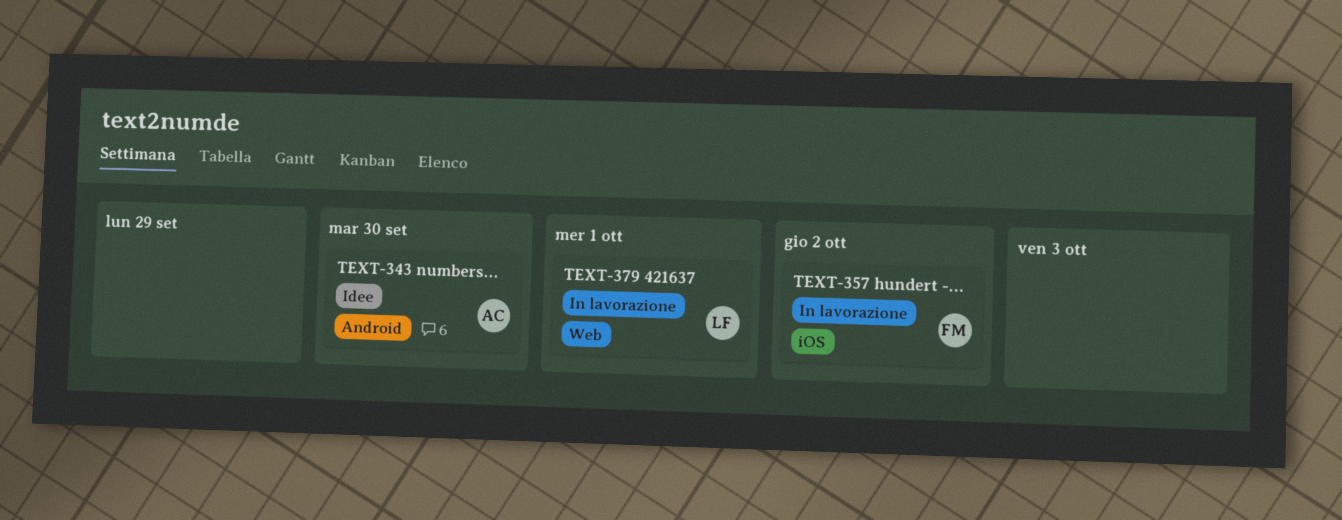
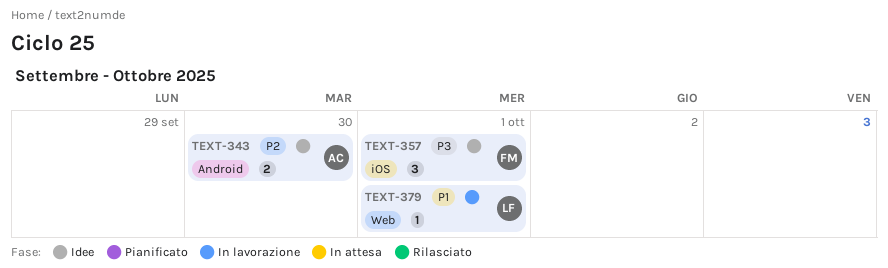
TEXT-357, status: In lavorazione -> Idee
TEXT-357, due: Oct 2 -> Oct 1

